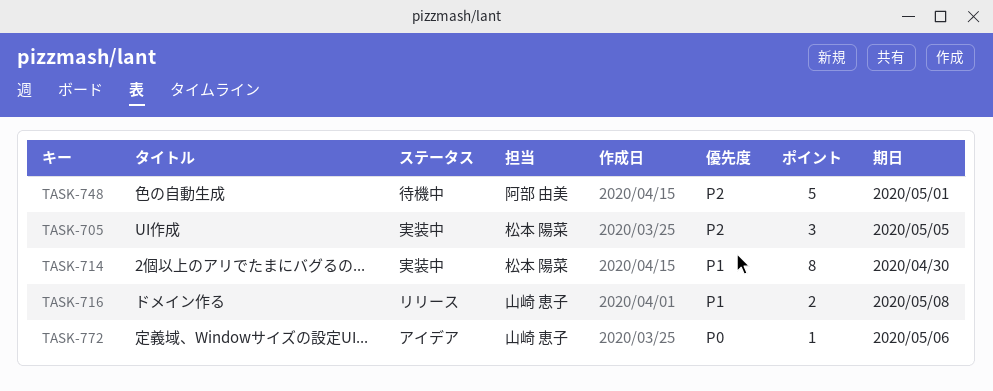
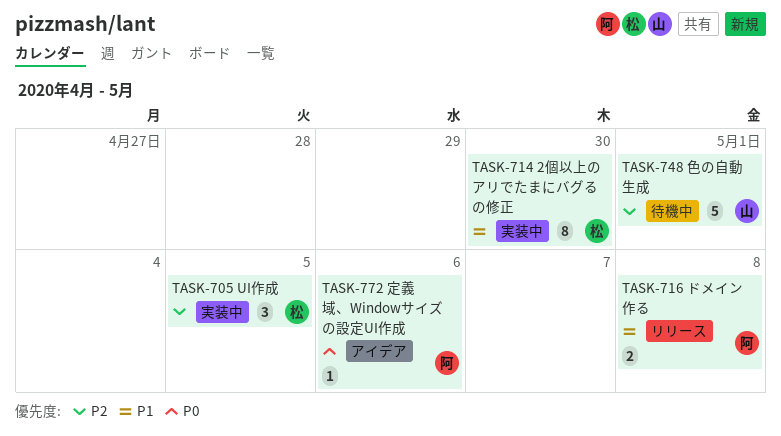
TASK-716, owner: 山崎 恵子 -> 阿部 由美
TASK-748, owner: 阿部 由美 -> 山崎 恵子
TASK-772, owner: 山崎 恵子 -> 阿部 由美

